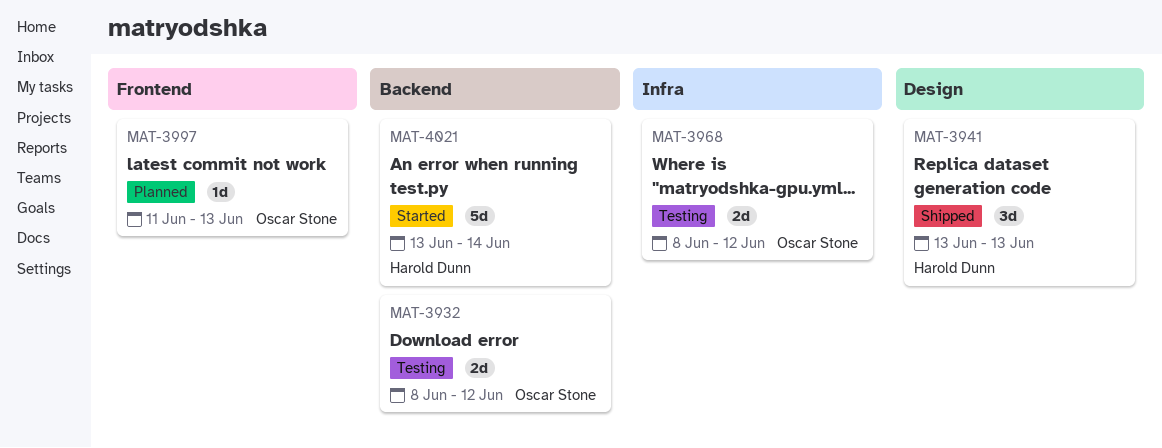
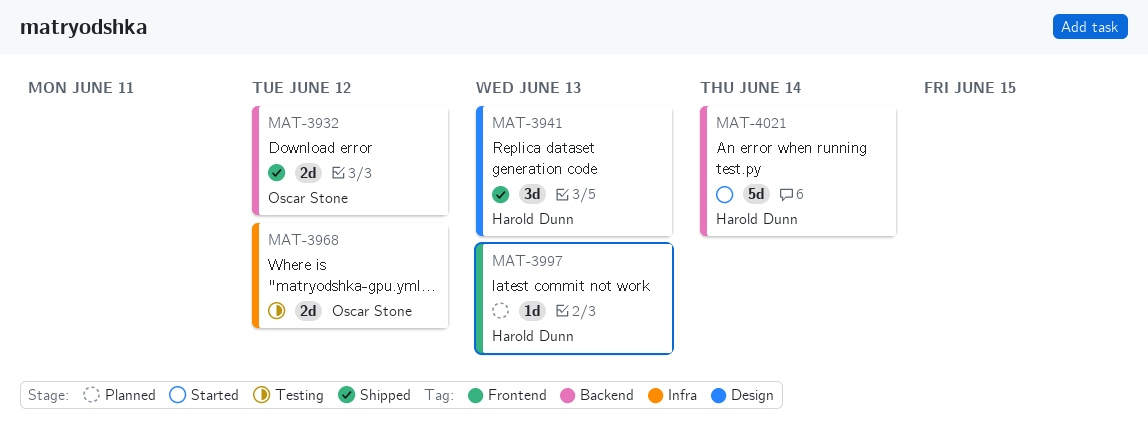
MAT-3932, status: Testing -> Shipped
MAT-3997, owner: Oscar Stone -> Harold Dunn

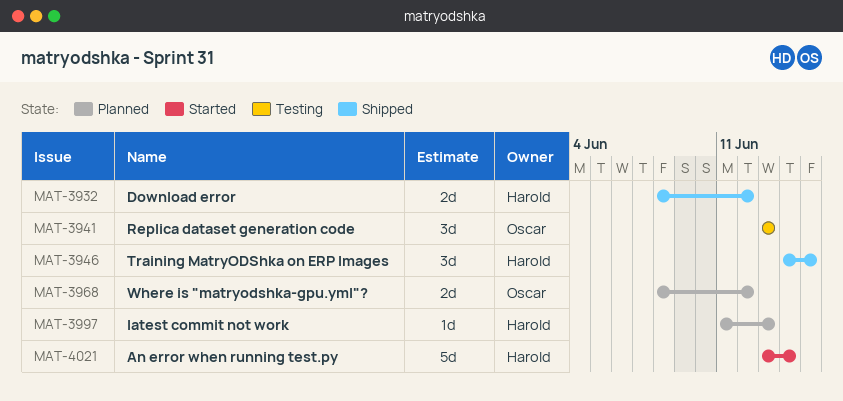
MAT-3932, owner: Oscar Stone -> Harold Dunn
MAT-3941, status: Shipped -> Testing
MAT-3941, owner: Harold Dunn -> Oscar Stone
MAT-3946: none -> present
MAT-3968, status: Testing -> Planned

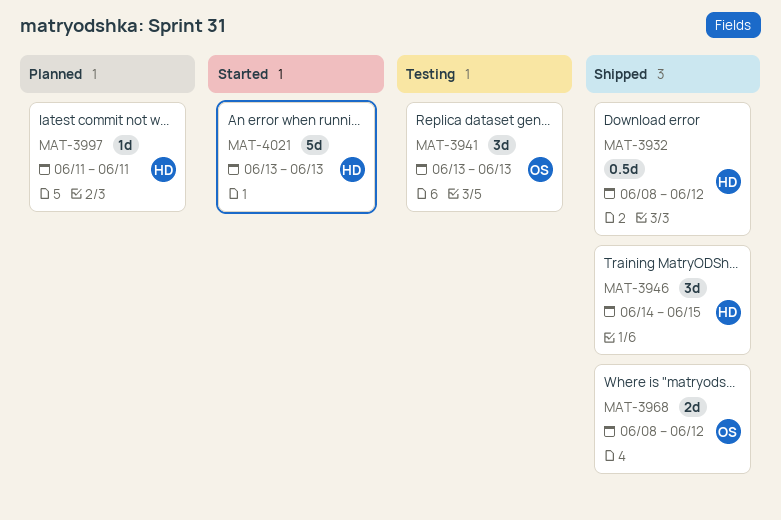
MAT-3932, estimate: 2d -> 0.5d
MAT-3968, status: Planned -> Shipped
MAT-3997, due: Jun 13 -> Jun 11
MAT-4021, due: Jun 14 -> Jun 13

